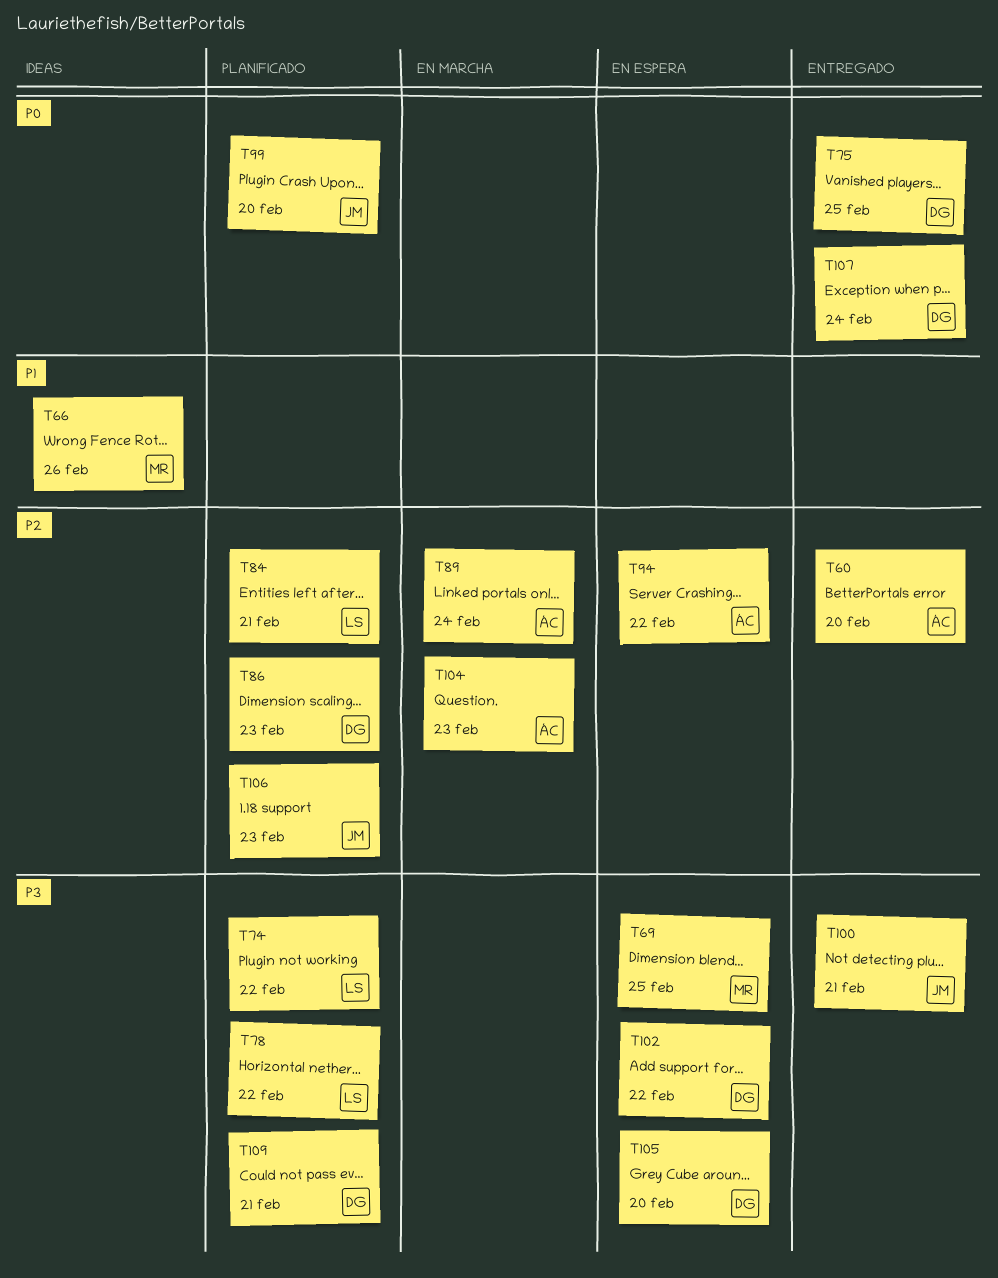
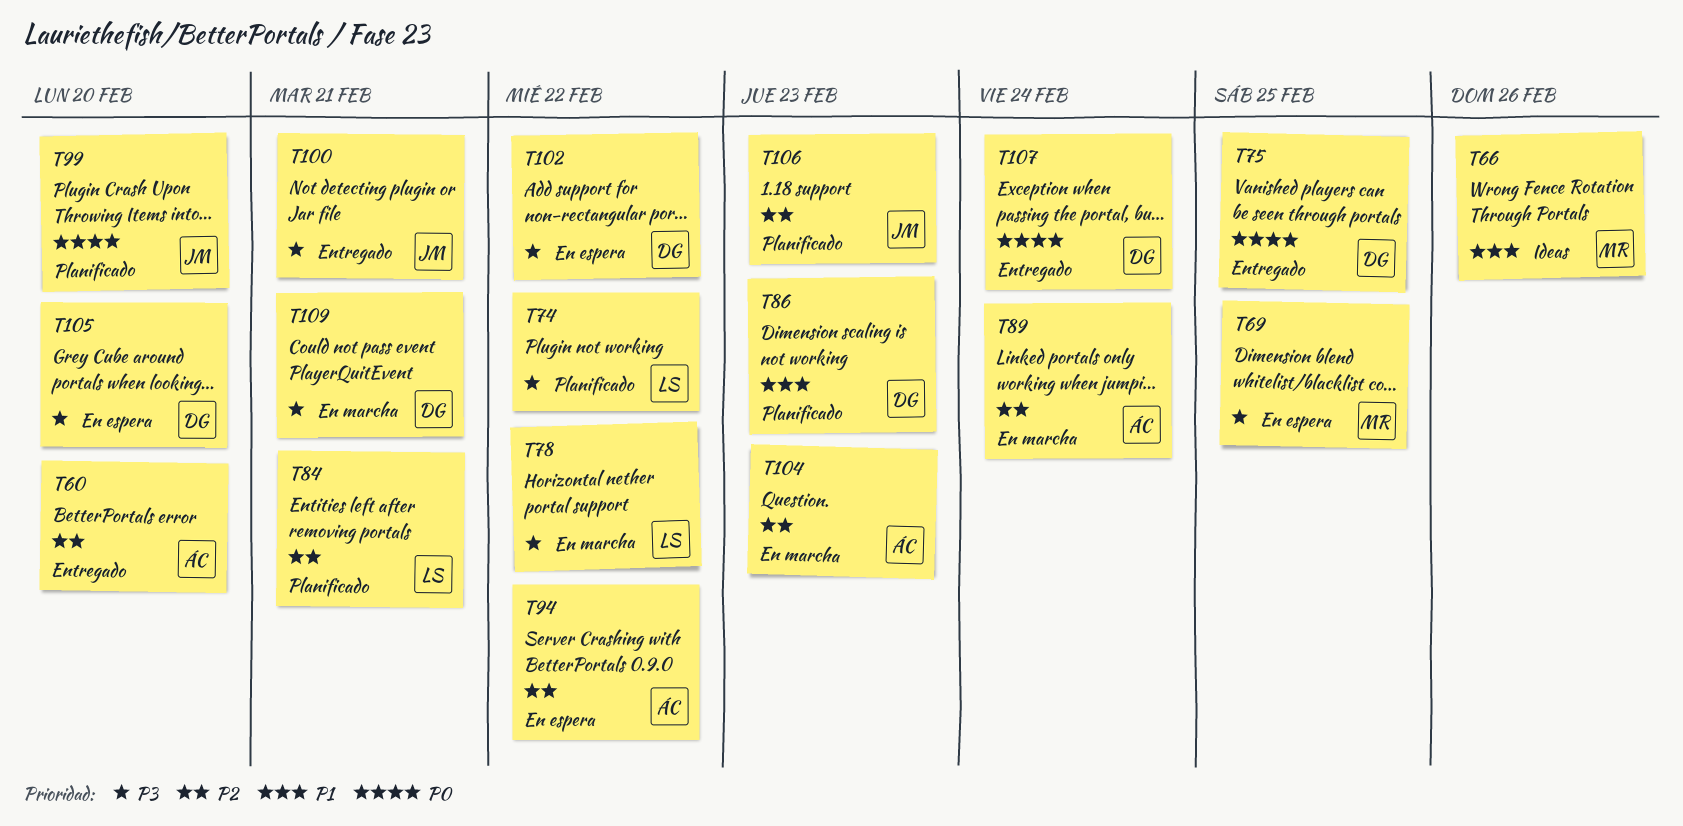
T78, status: Planificado -> En marcha
T86, priority: P2 -> P1
T109, status: Planificado -> En marcha

